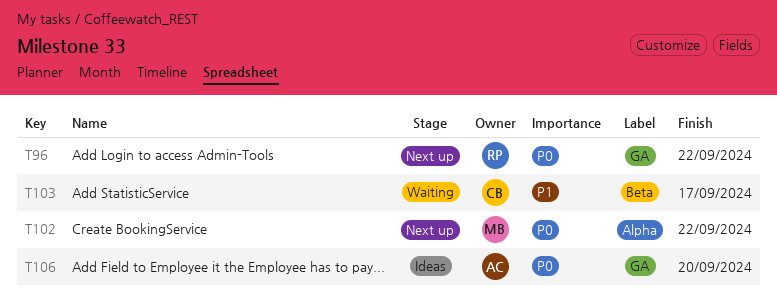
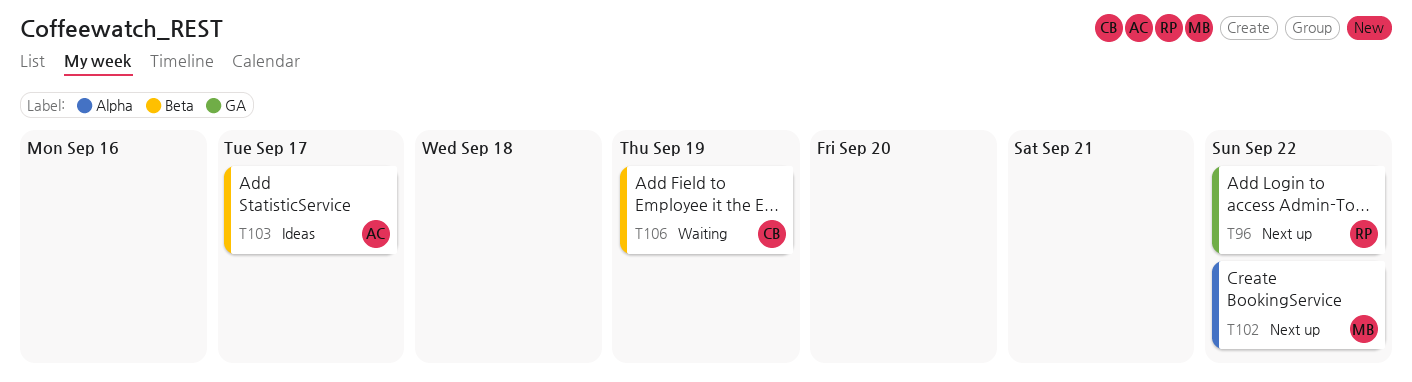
T103, status: Waiting -> Ideas
T103, owner: CB -> AC
T106, status: Ideas -> Waiting
T106, owner: AC -> CB
T106, label: GA -> Beta
T106, due: Sep 20 -> Sep 19

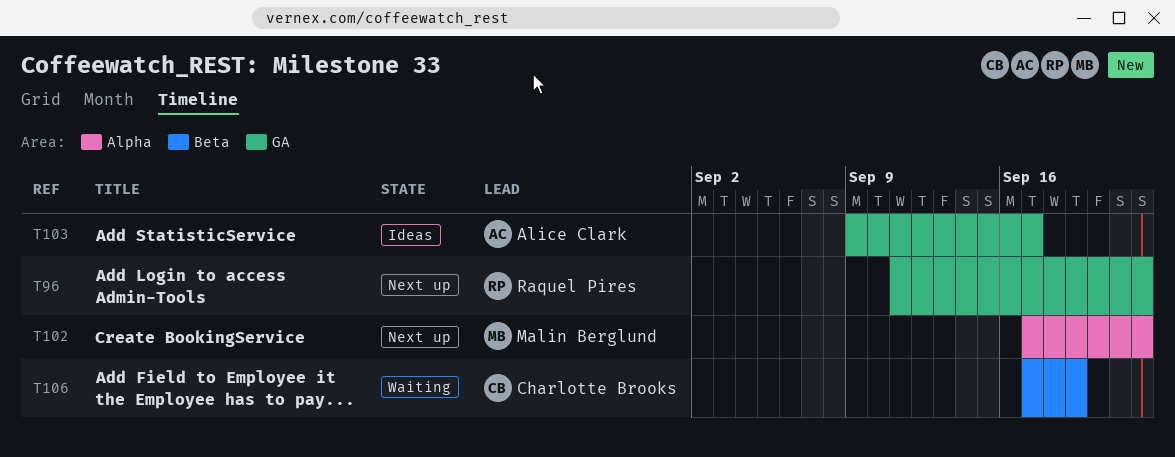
T103, label: Beta -> GA

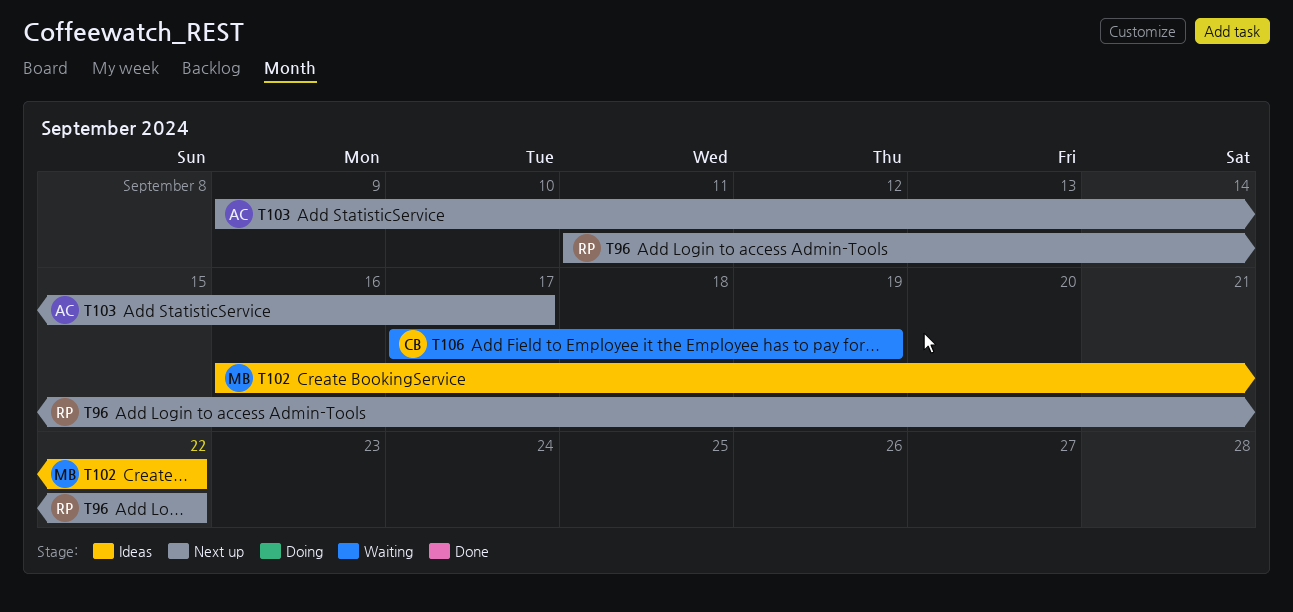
T102, status: Next up -> Ideas
T102, start: Sep 17 -> Sep 16
T103, status: Ideas -> Next up

